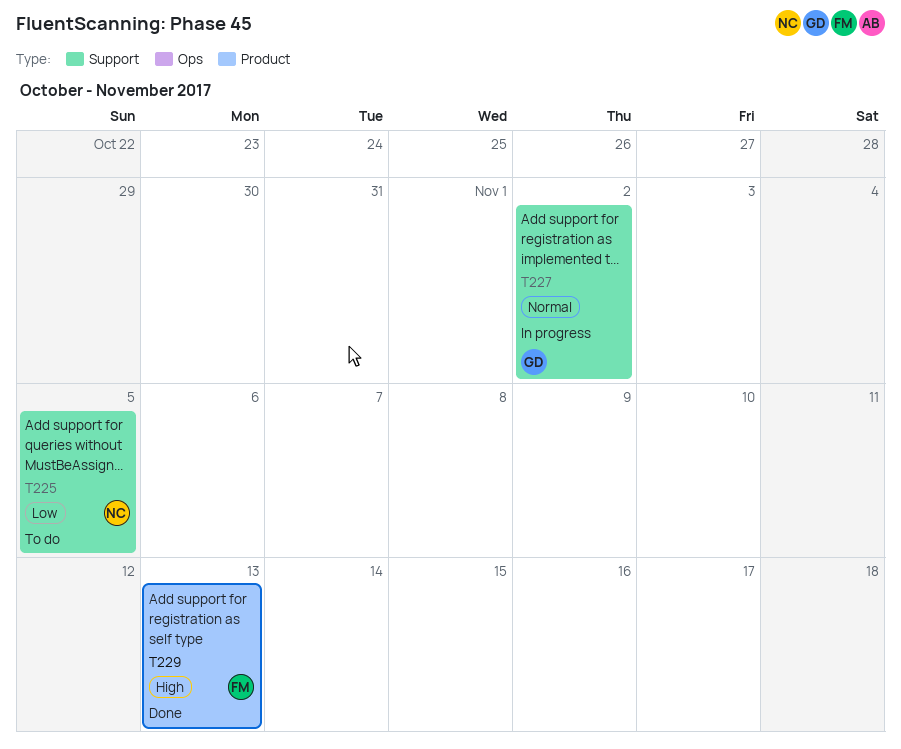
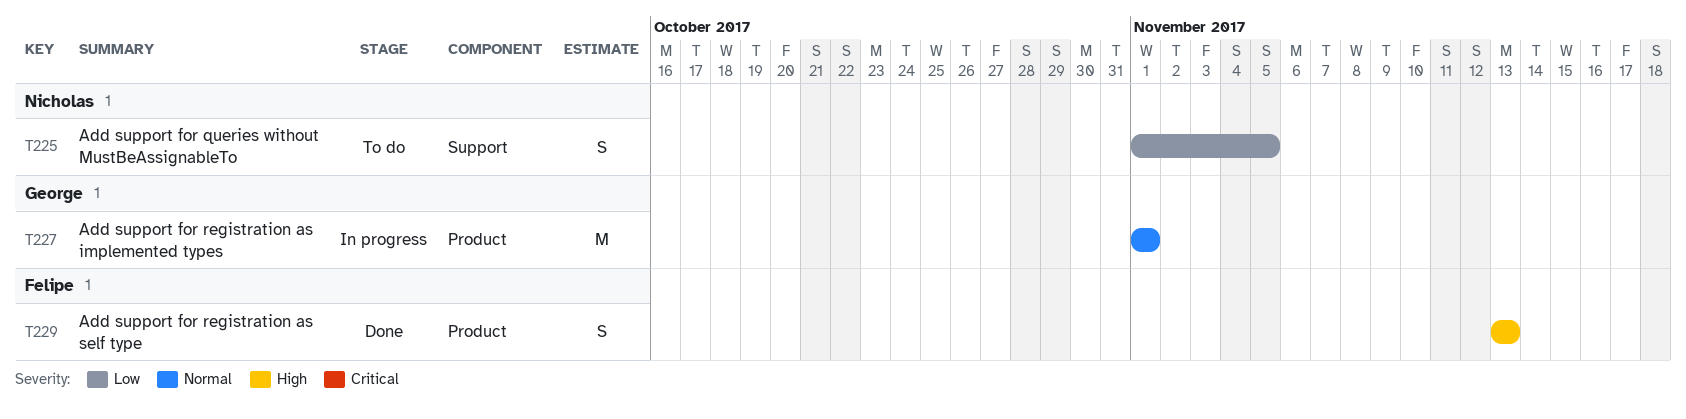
T227, label: Support -> Product
T227, due: Nov 2 -> Nov 1

